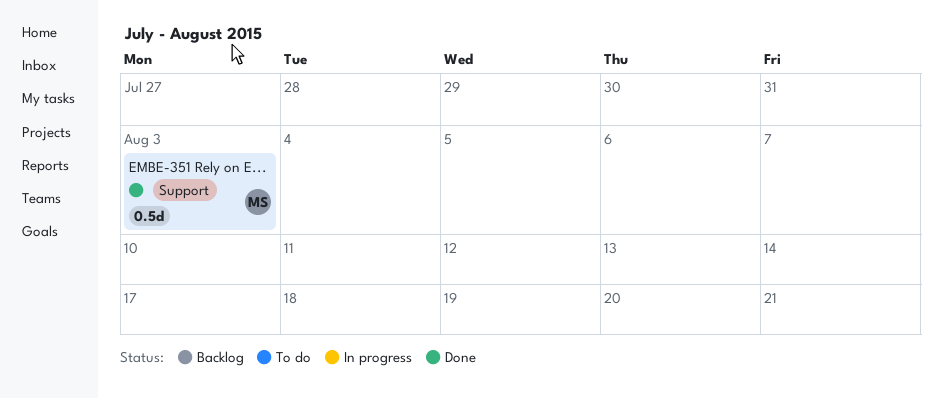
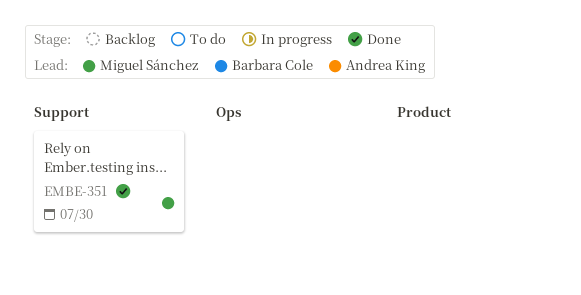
EMBE-351, due: Aug 3 -> Jul 30

